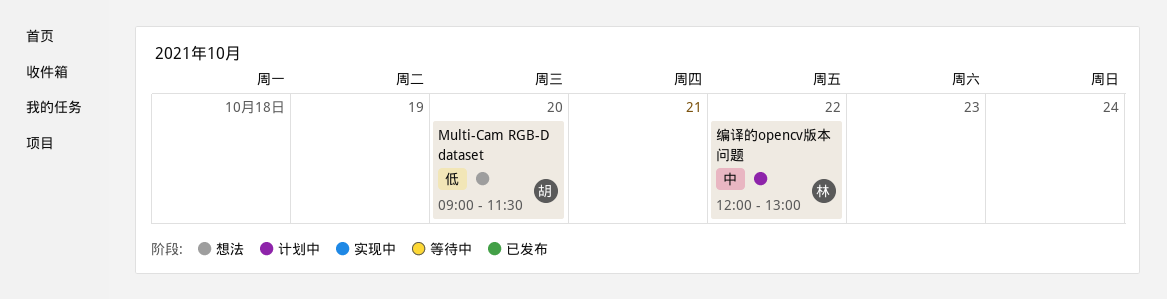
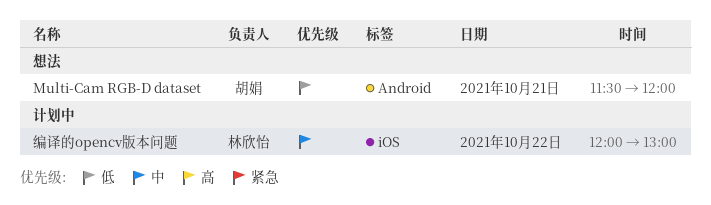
Multi-Cam RGB-D dataset, day: Oct 20 -> Oct 21
Multi-Cam RGB-D dataset, begins: 09:00 -> 11:30
Multi-Cam RGB-D dataset, ends: 11:30 -> 12:00

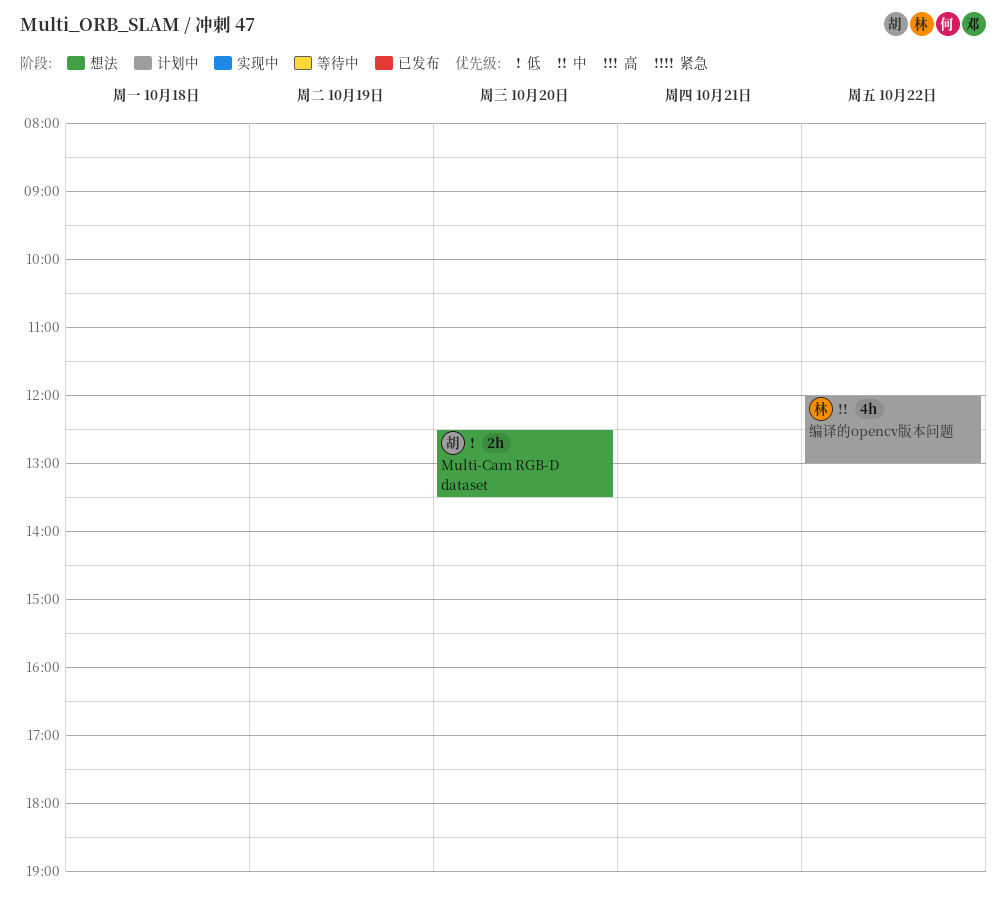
Multi-Cam RGB-D dataset, day: Oct 21 -> Oct 20
Multi-Cam RGB-D dataset, begins: 11:30 -> 12:30
Multi-Cam RGB-D dataset, ends: 12:00 -> 13:30

